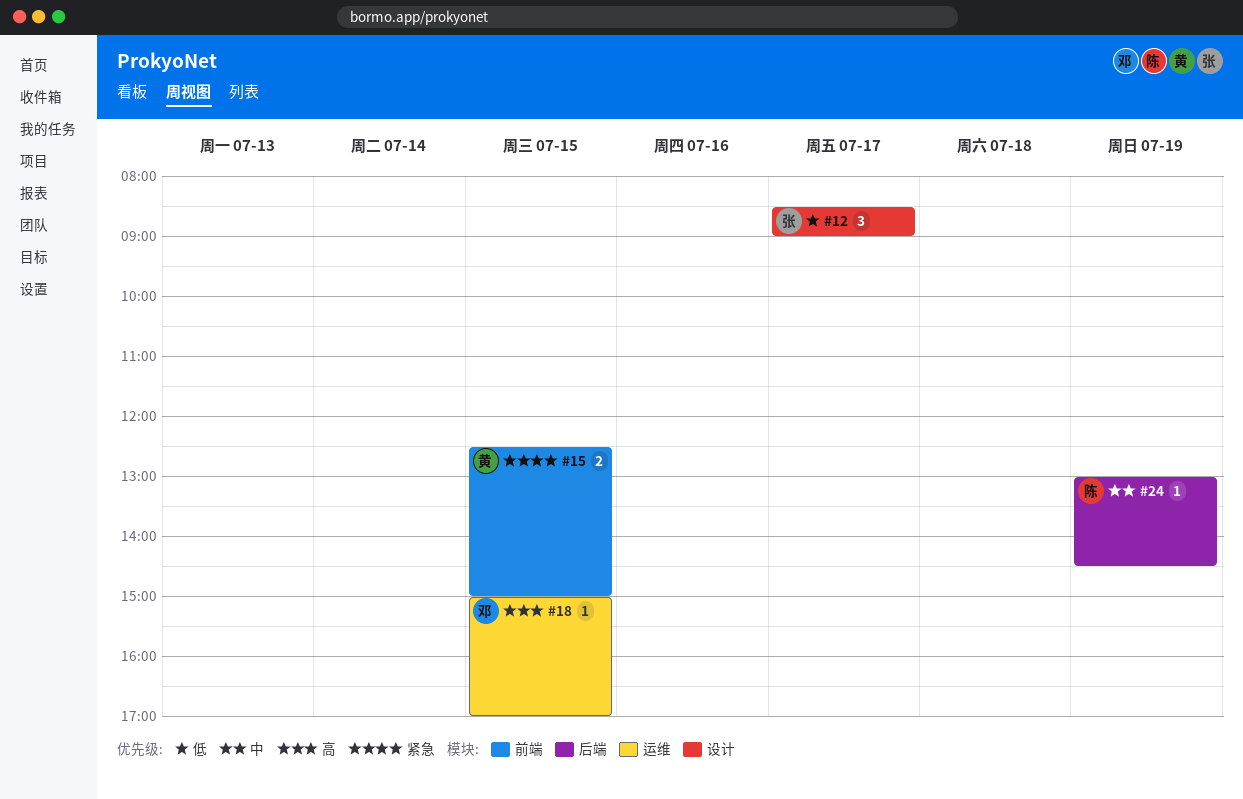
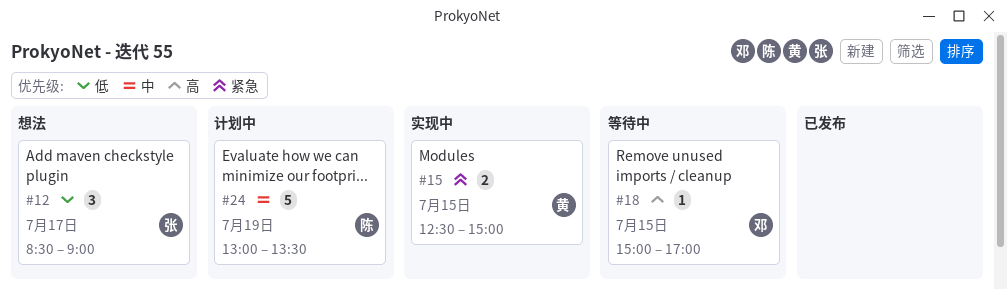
#24, estimate: 1 -> 5
#24, ends: 14:30 -> 13:30

